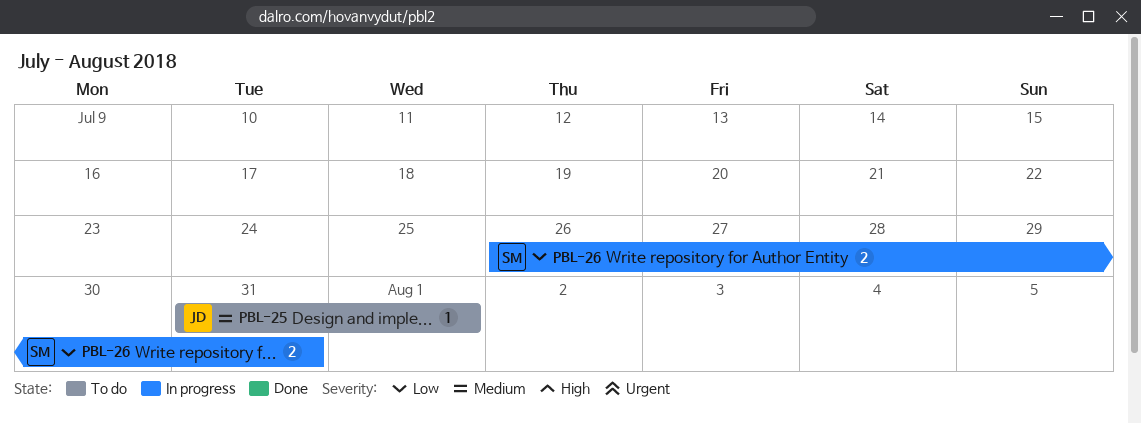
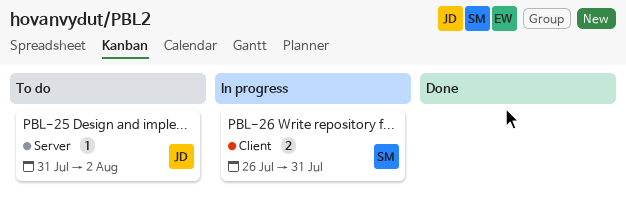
PBL-25, due: Aug 1 -> Aug 2

